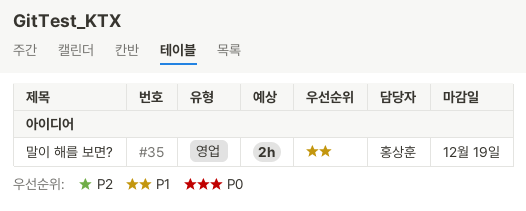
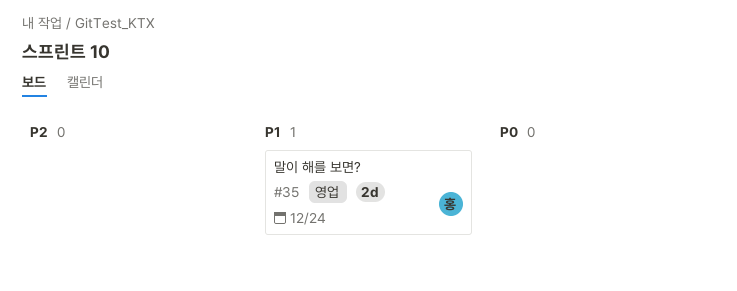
#35, estimate: 2h -> 2d
#35, due: Dec 19 -> Dec 24

